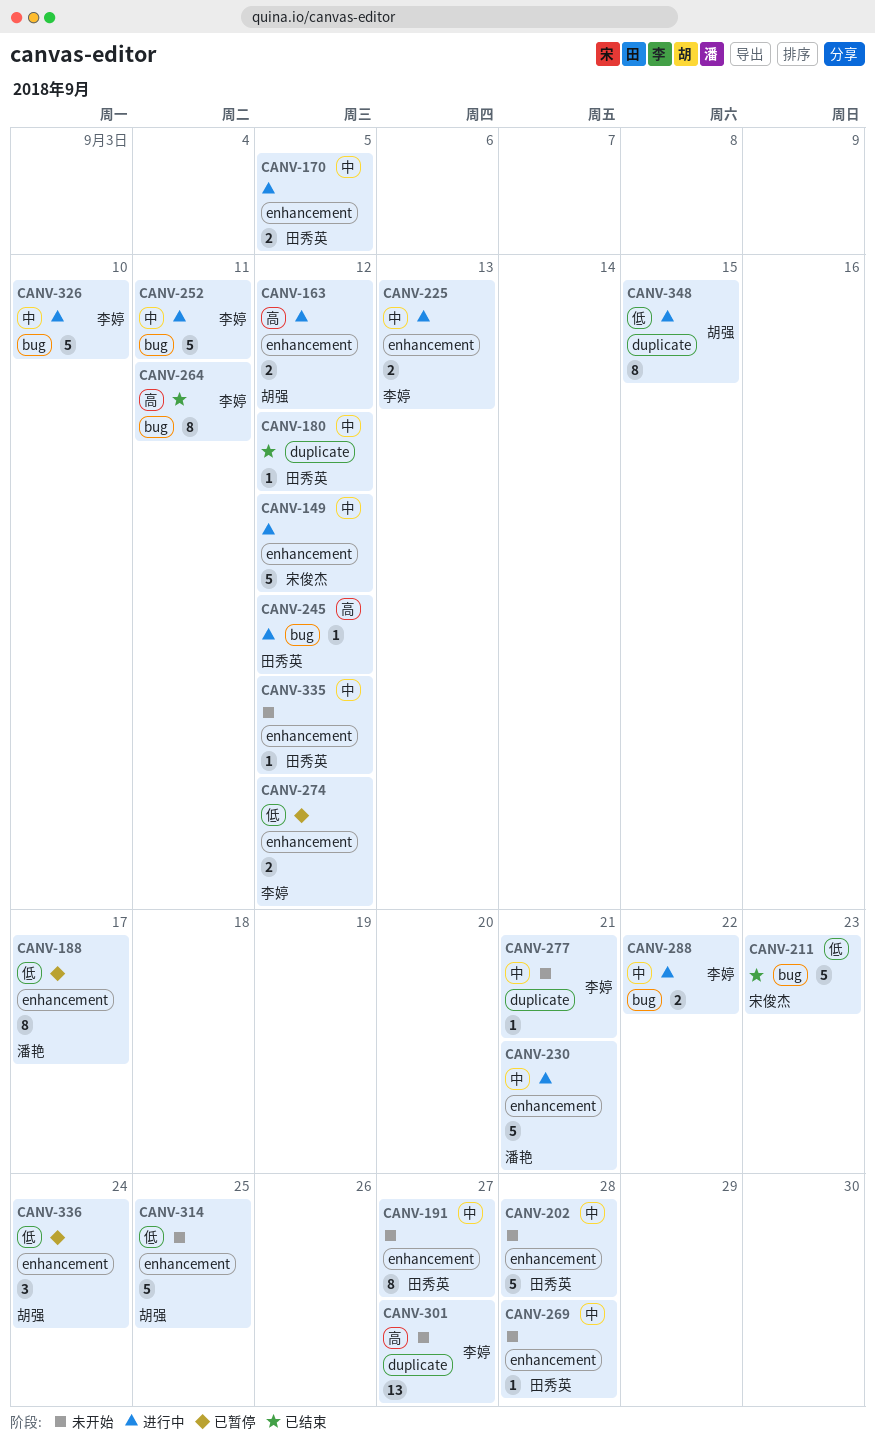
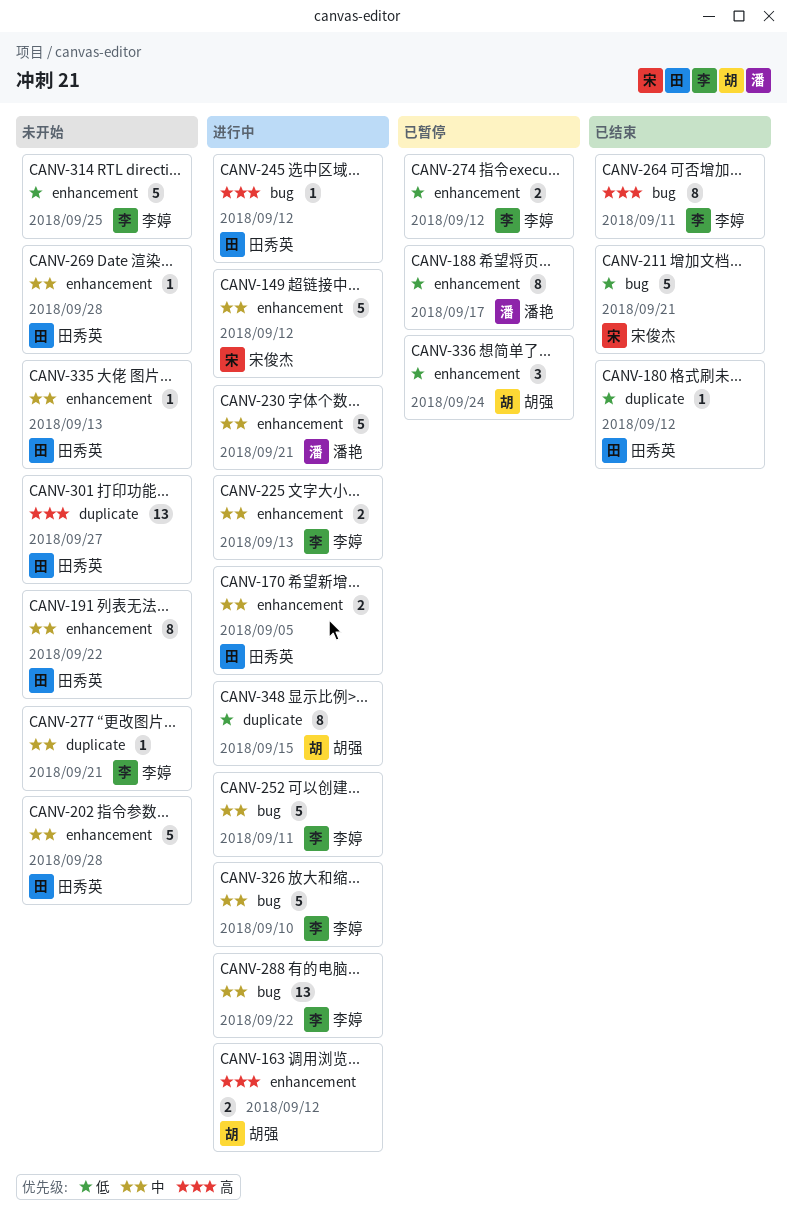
CANV-180, priority: 中 -> 低
CANV-191, due: Sep 27 -> Sep 22
CANV-211, due: Sep 23 -> Sep 21
CANV-288, estimate: 2 -> 13
CANV-301, owner: 李婷 -> 田秀英
CANV-314, owner: 胡强 -> 李婷
CANV-335, due: Sep 12 -> Sep 13

